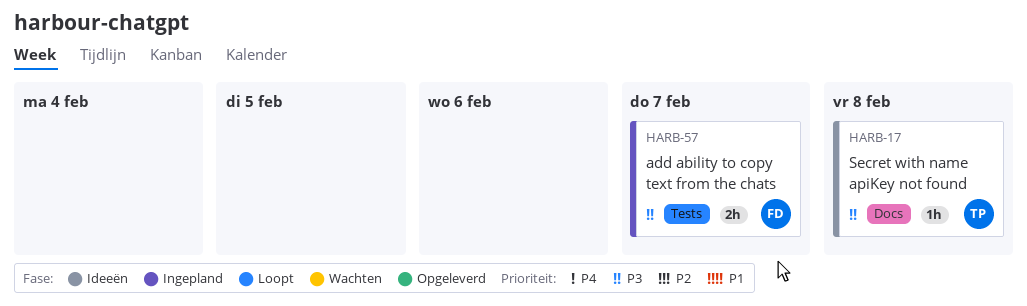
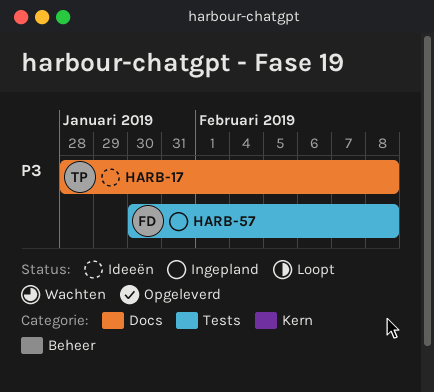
HARB-57, due: Feb 7 -> Feb 8

